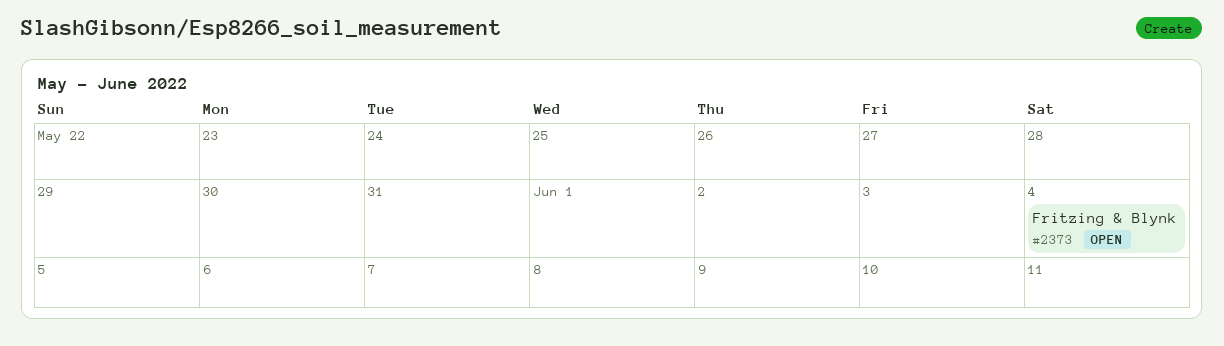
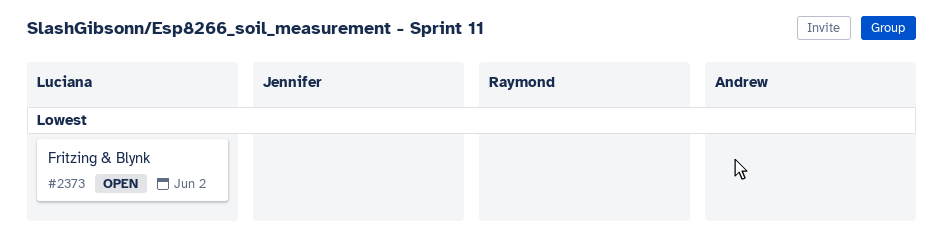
#2373, due: Jun 4 -> Jun 2

